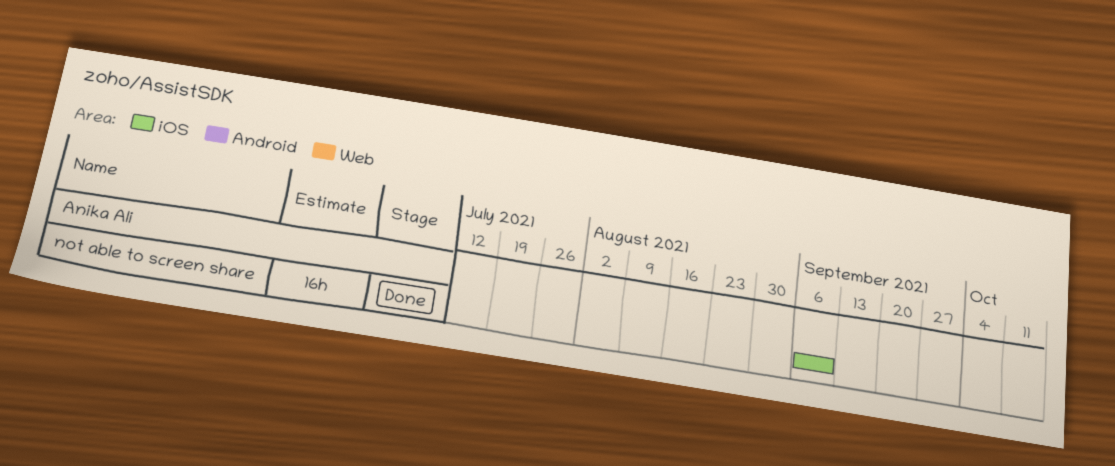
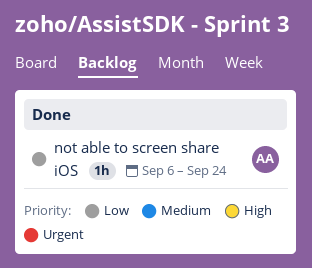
not able to screen share, estimate: 16h -> 1h
not able to screen share, due: Sep 10 -> Sep 24

